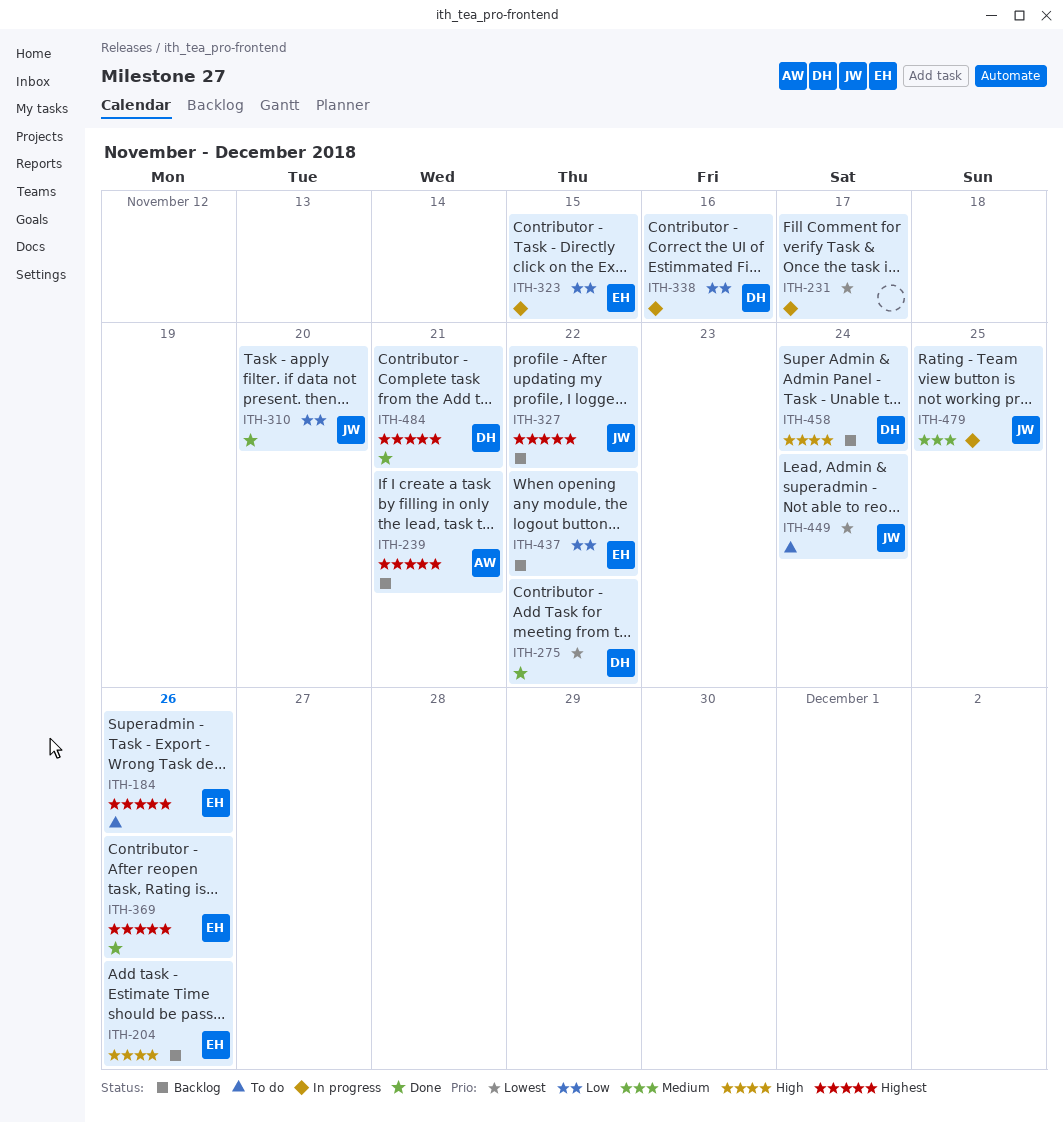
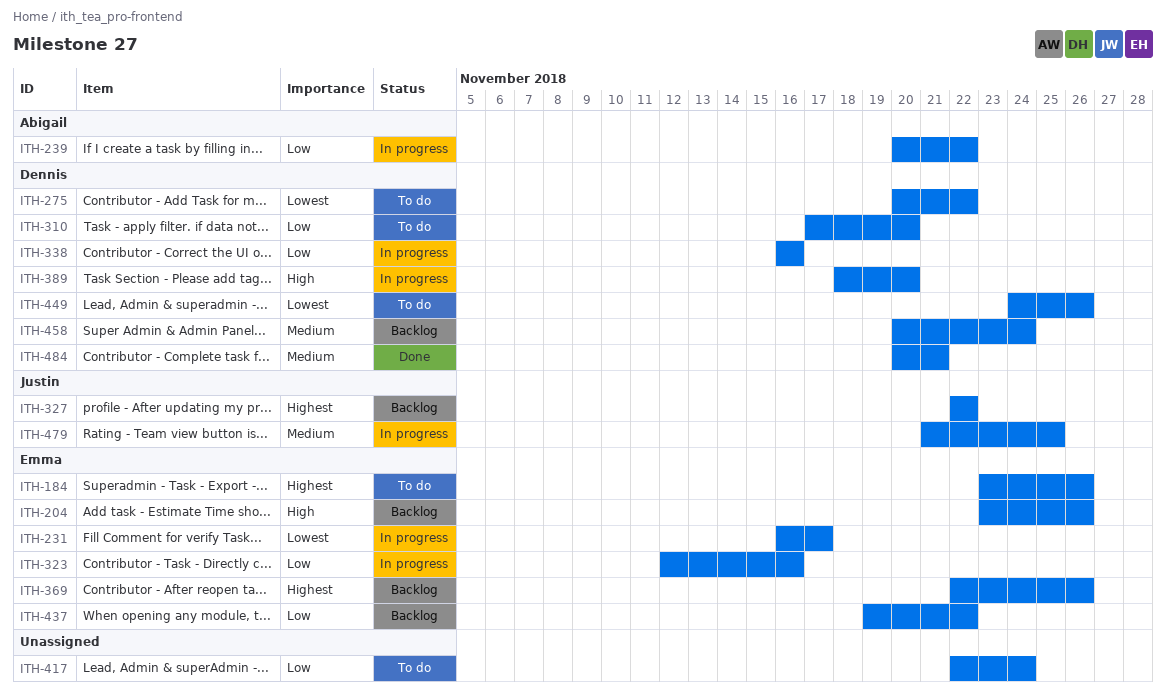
ITH-231, owner: none -> Emma
ITH-239, status: Backlog -> In progress
ITH-239, priority: Highest -> Low
ITH-239, due: Nov 21 -> Nov 22
ITH-275, status: Done -> To do
ITH-310, status: Done -> To do
ITH-310, owner: Justin -> Dennis
ITH-323, due: Nov 15 -> Nov 16
ITH-369, status: Done -> Backlog
ITH-389: none -> present
ITH-417: none -> present
ITH-449, owner: Justin -> Dennis
ITH-449, due: Nov 24 -> Nov 26
ITH-458, priority: High -> Medium
ITH-484, priority: Highest -> Medium

